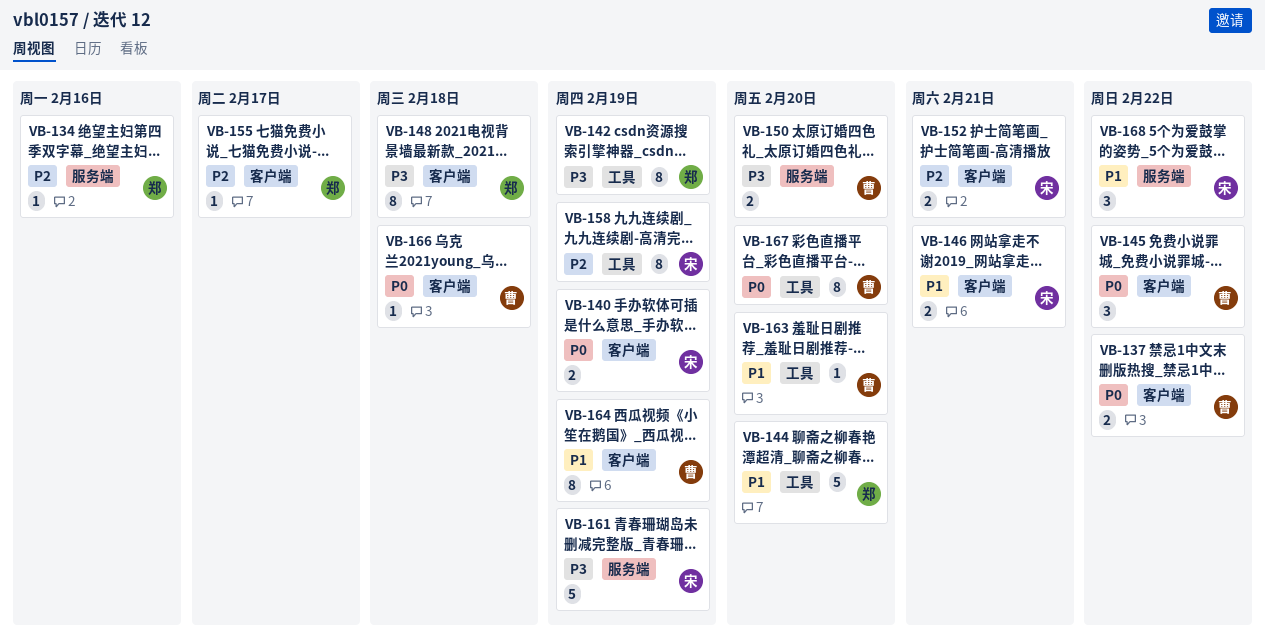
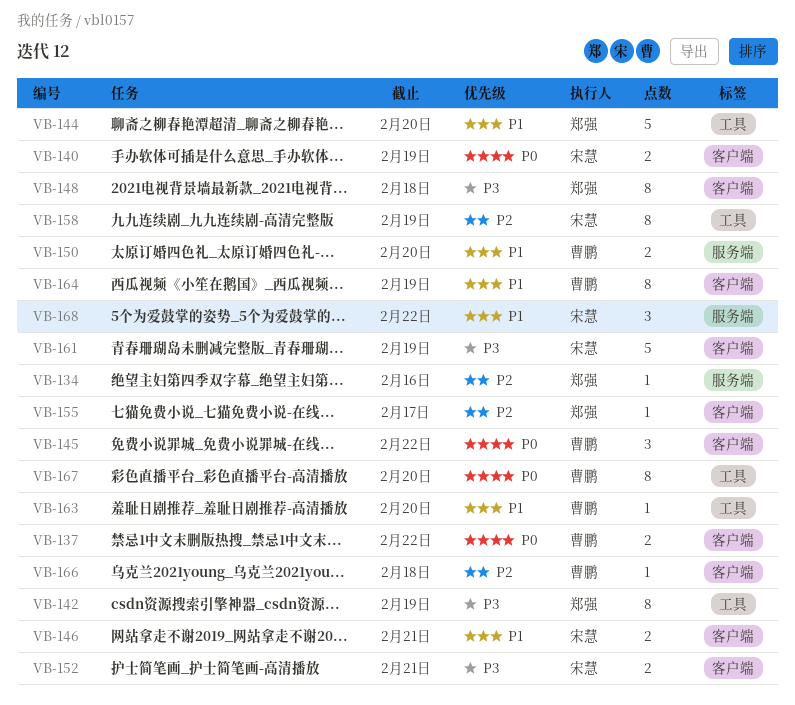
VB-150, priority: P3 -> P1
VB-152, priority: P2 -> P3
VB-161, label: 服务端 -> 客户端
VB-166, priority: P0 -> P2

